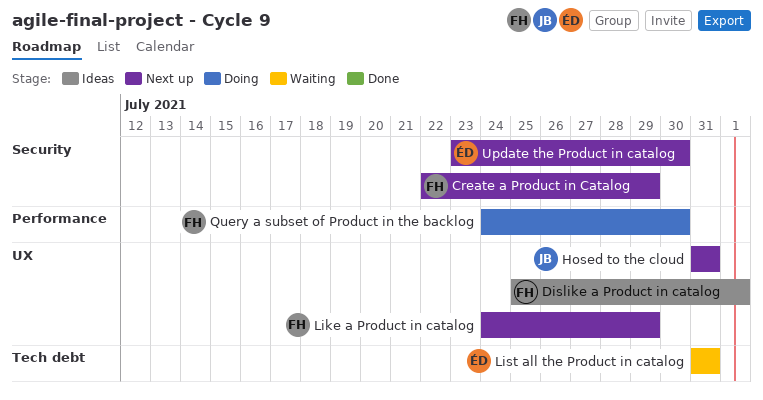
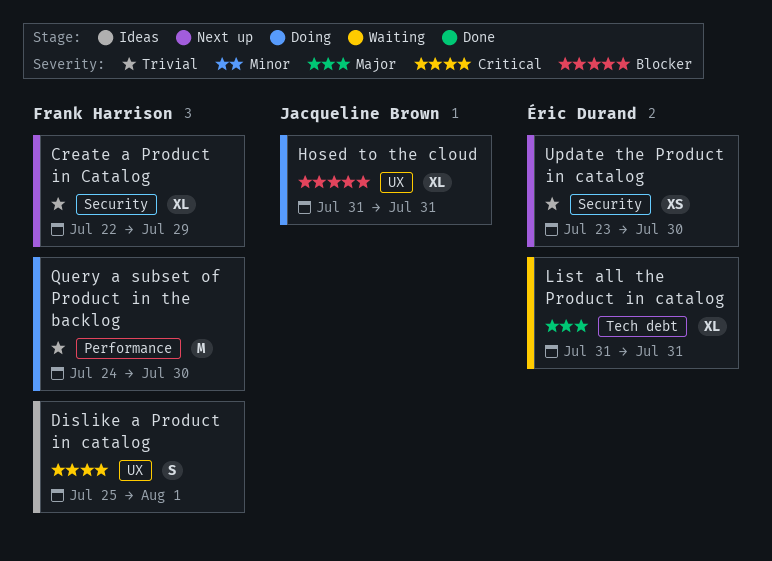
Hosed to the cloud, status: Next up -> Doing
Like a Product in catalog: present -> none

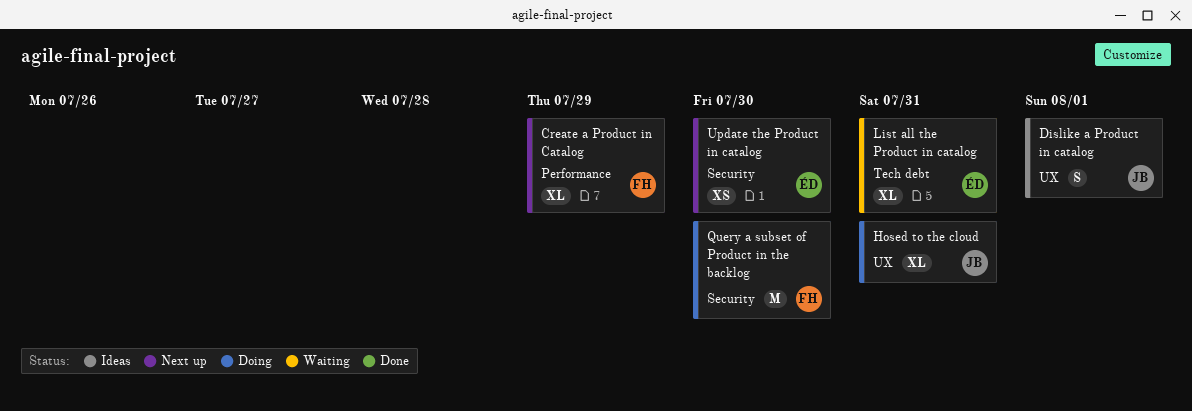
Create a Product in Catalog, label: Security -> Performance
Dislike a Product in catalog, owner: Frank Harrison -> Jacqueline Brown
Query a subset of Product in the backlog, label: Performance -> Security

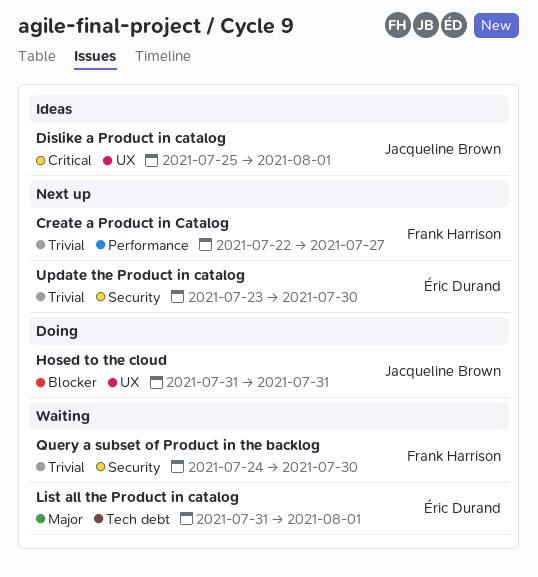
Create a Product in Catalog, due: Jul 29 -> Jul 27
List all the Product in catalog, due: Jul 31 -> Aug 1
Query a subset of Product in the backlog, status: Doing -> Waiting

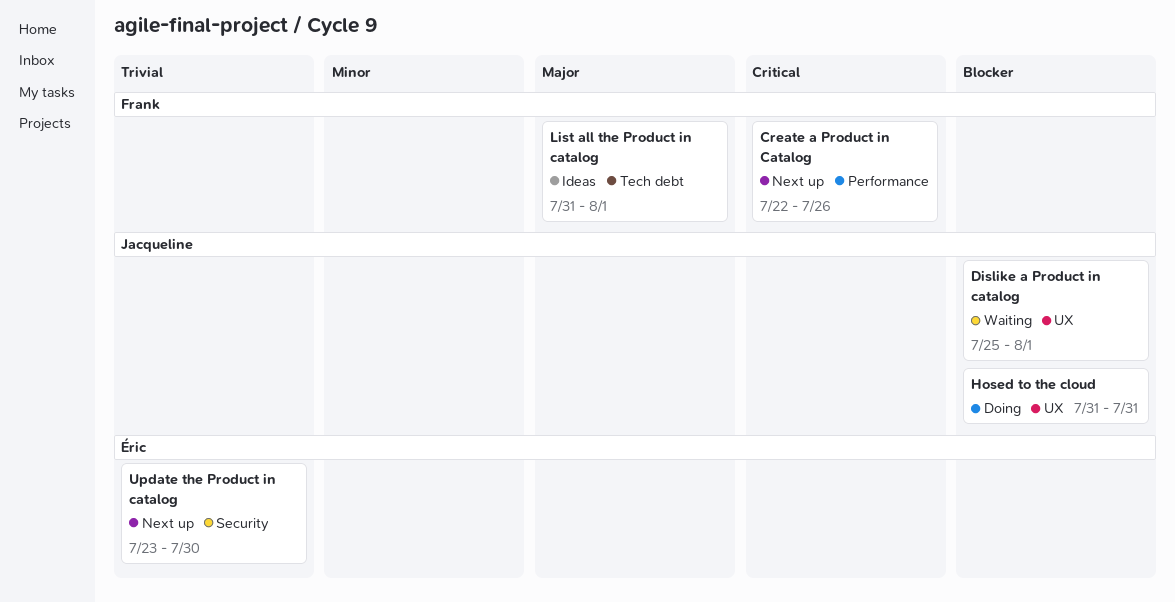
Create a Product in Catalog, priority: Trivial -> Critical
Create a Product in Catalog, due: Jul 27 -> Jul 26
Dislike a Product in catalog, status: Ideas -> Waiting
Dislike a Product in catalog, priority: Critical -> Blocker
List all the Product in catalog, status: Waiting -> Ideas
List all the Product in catalog, owner: Éric Durand -> Frank Harrison
Query a subset of Product in the backlog: present -> none

